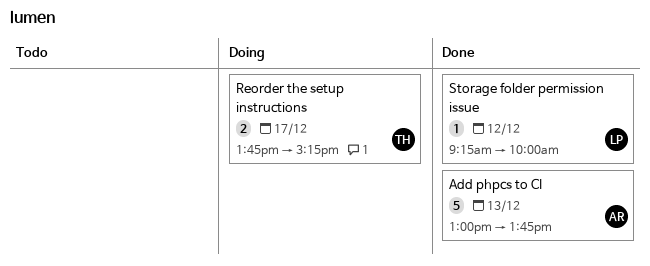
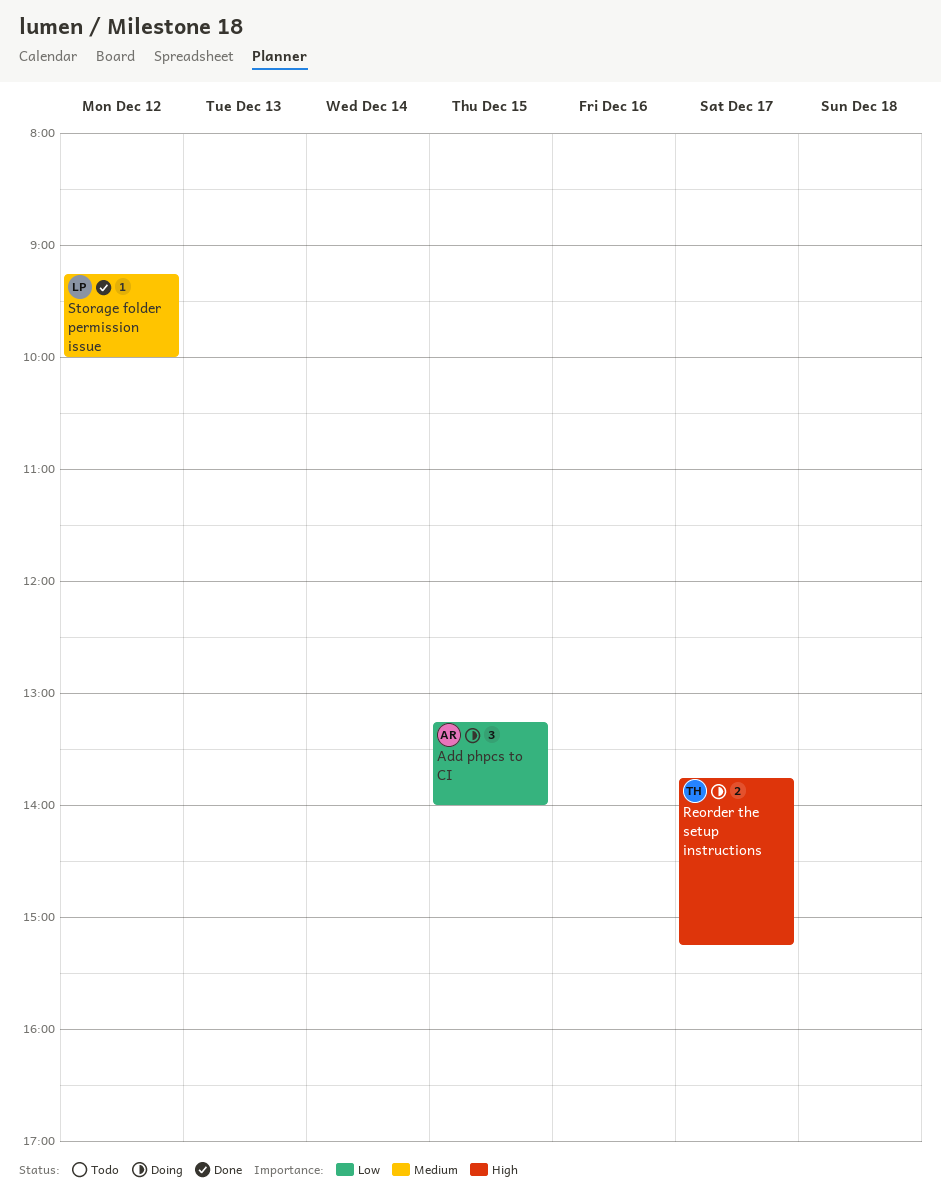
Add phpcs to CI, status: Done -> Doing
Add phpcs to CI, estimate: 5 -> 3
Add phpcs to CI, day: Dec 13 -> Dec 15
Add phpcs to CI, begins: 13:00 -> 13:15
Add phpcs to CI, ends: 13:45 -> 14:00

